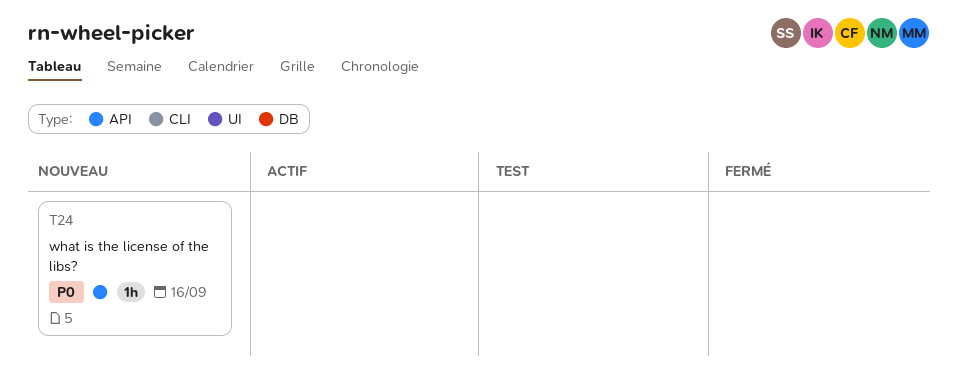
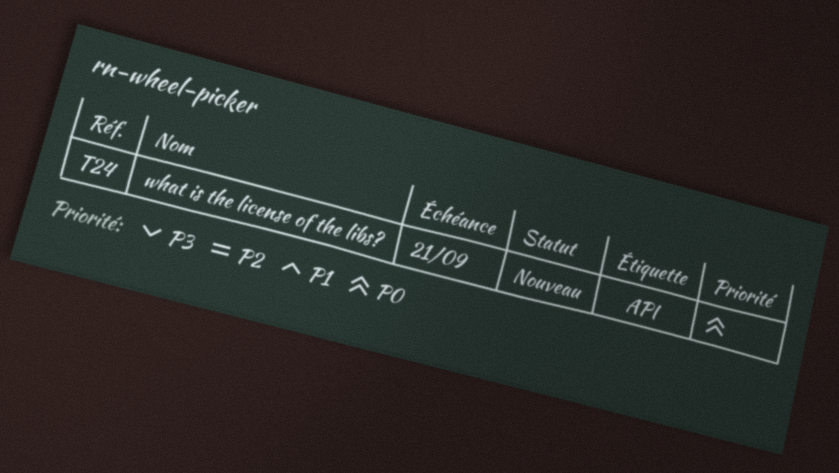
T24, due: Sep 16 -> Sep 21

